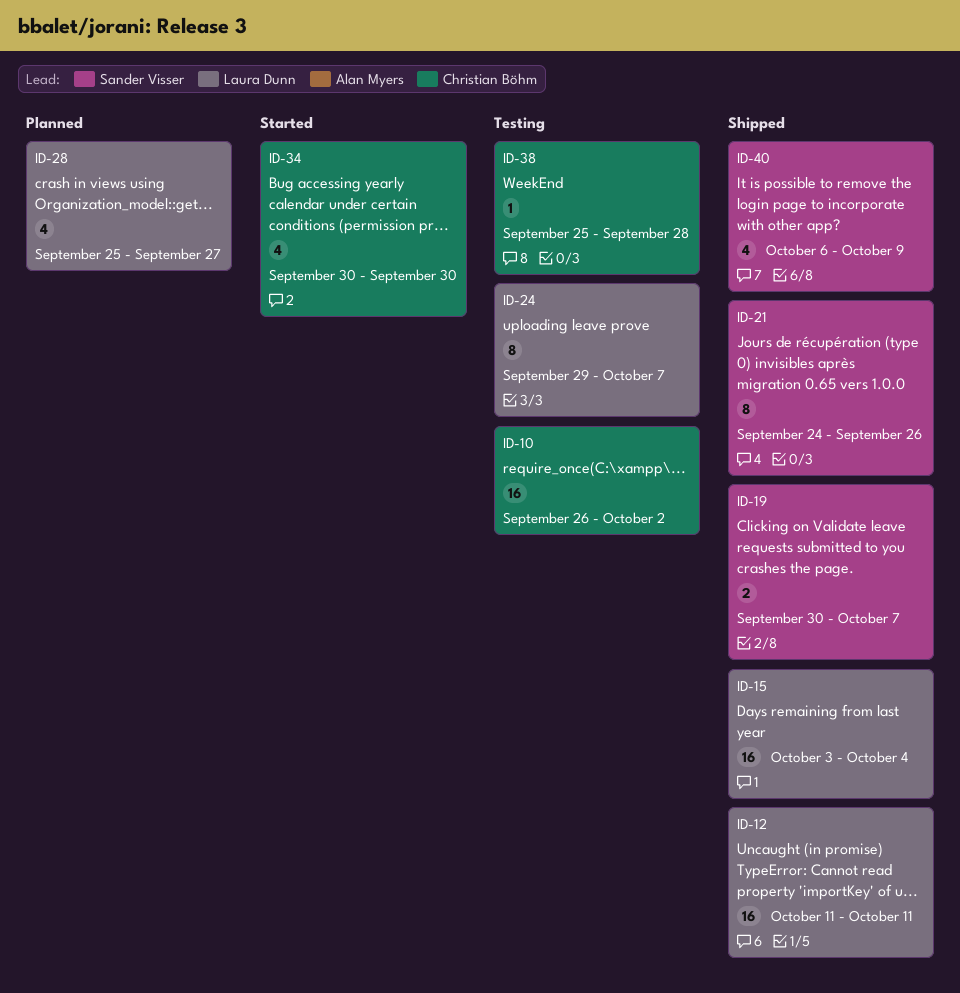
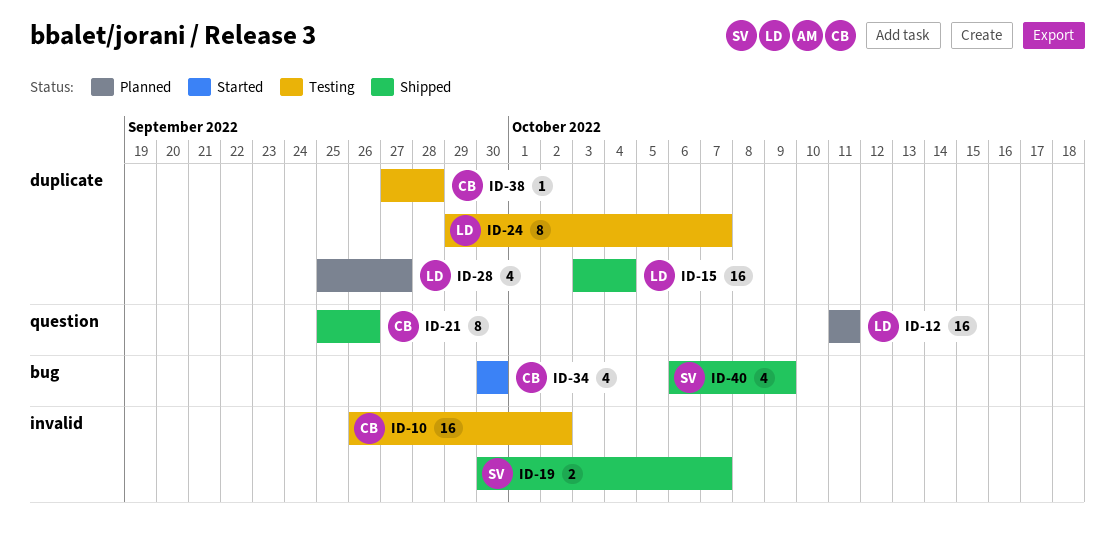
ID-12, status: Shipped -> Planned
ID-21, owner: Sander Visser -> Christian Böhm
ID-21, start: Sep 24 -> Sep 25
ID-38, start: Sep 25 -> Sep 27

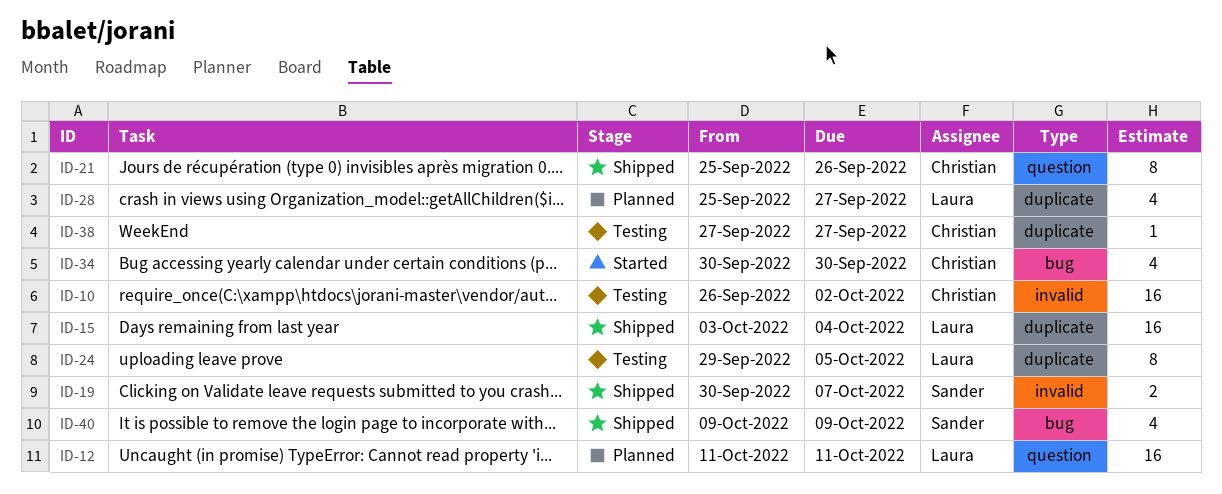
ID-24, due: Oct 7 -> Oct 5
ID-38, due: Sep 28 -> Sep 27
ID-40, start: Oct 6 -> Oct 9

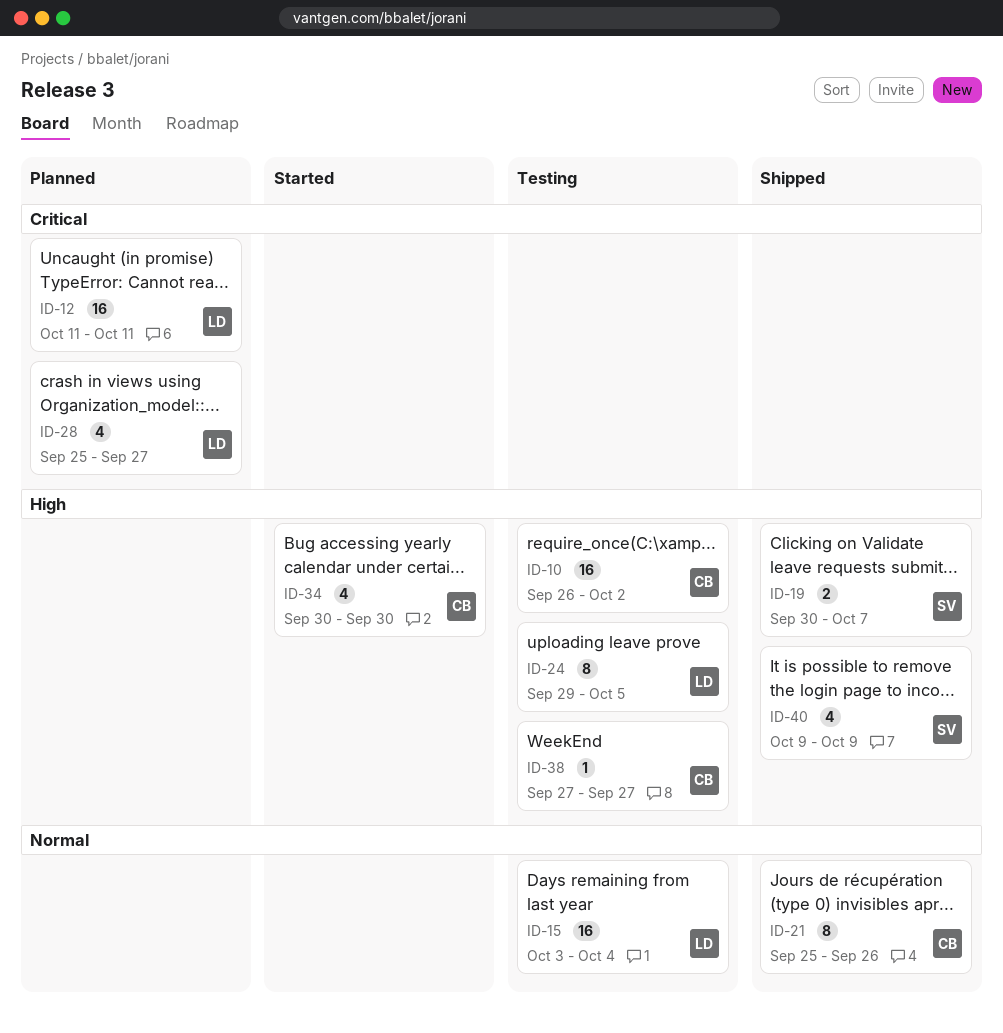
ID-15, status: Shipped -> Testing

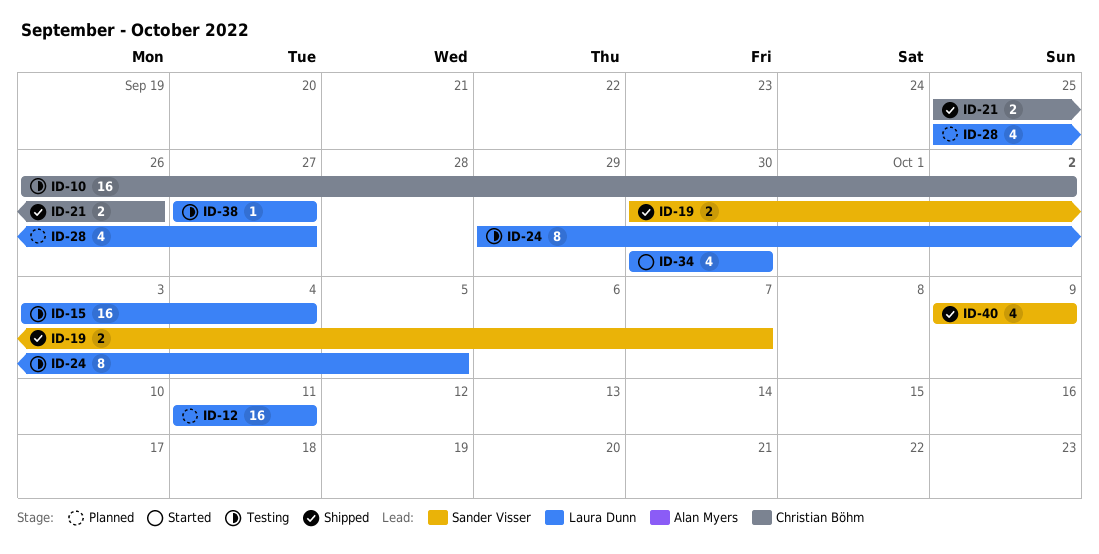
ID-21, estimate: 8 -> 2
ID-34, owner: Christian Böhm -> Laura Dunn
ID-38, owner: Christian Böhm -> Laura Dunn

